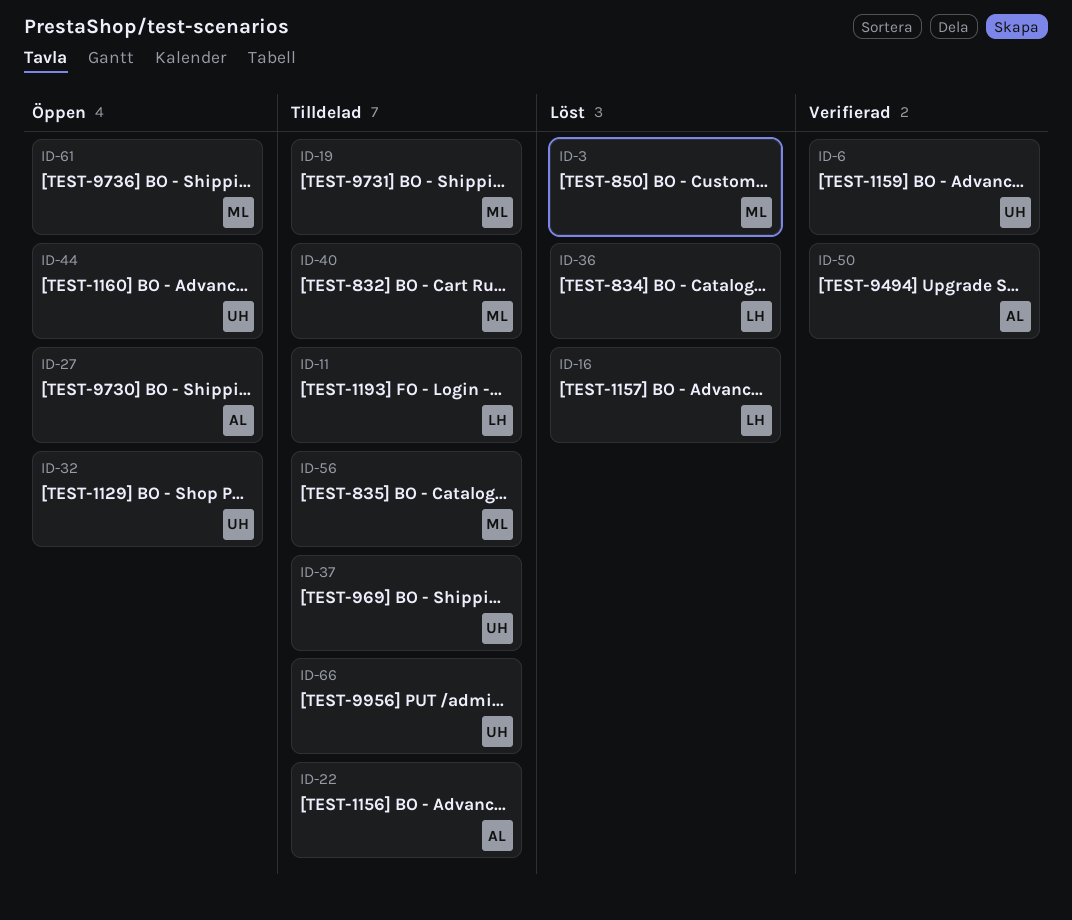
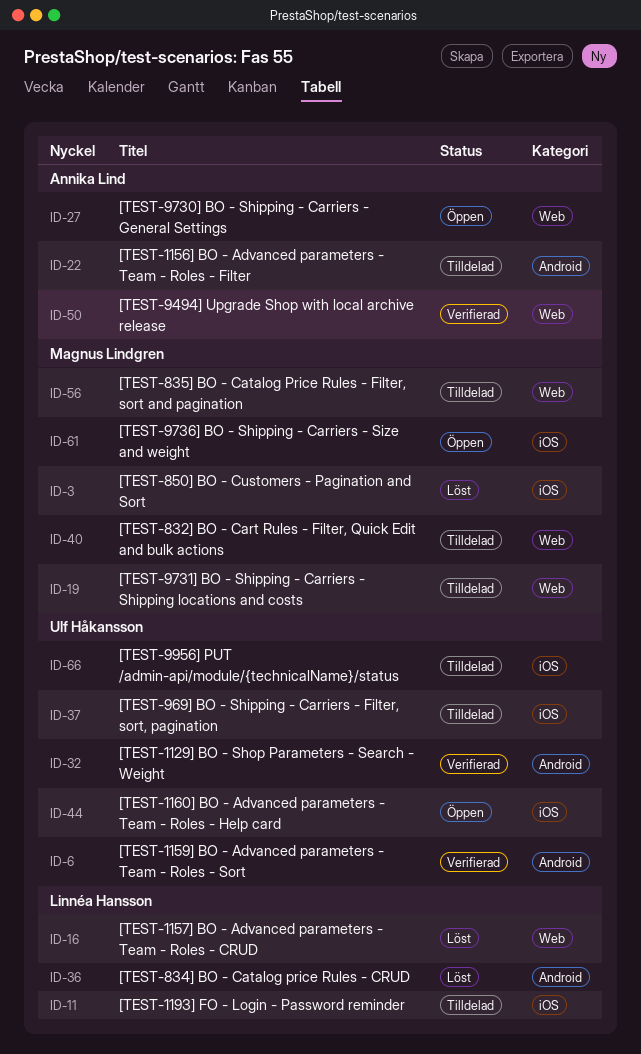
ID-32, status: Öppen -> Verifierad

